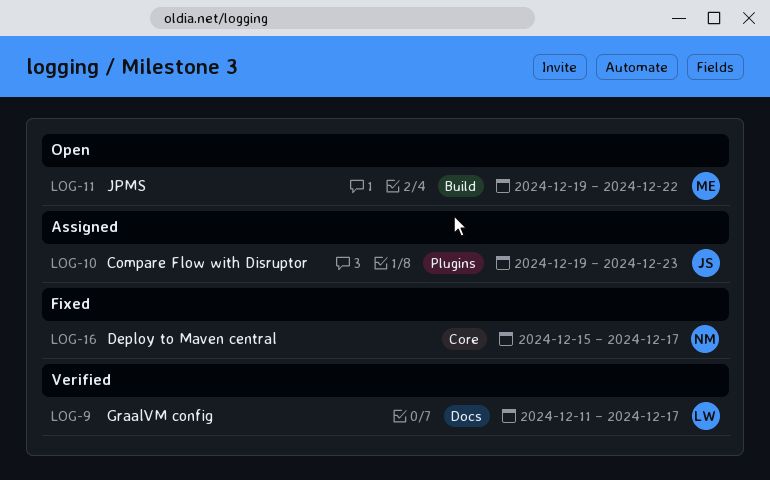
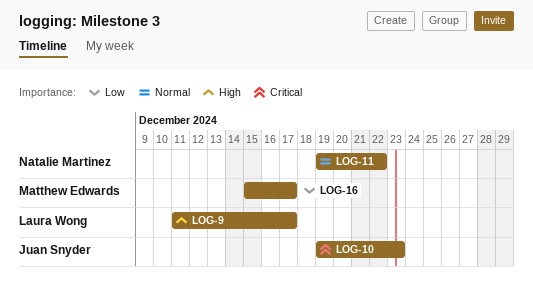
LOG-11, owner: Matthew Edwards -> Natalie Martinez
LOG-16, owner: Natalie Martinez -> Matthew Edwards

